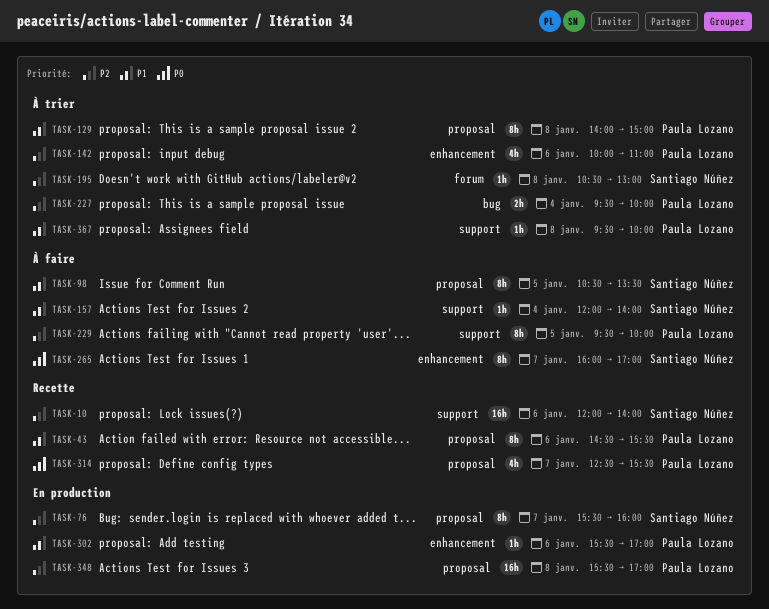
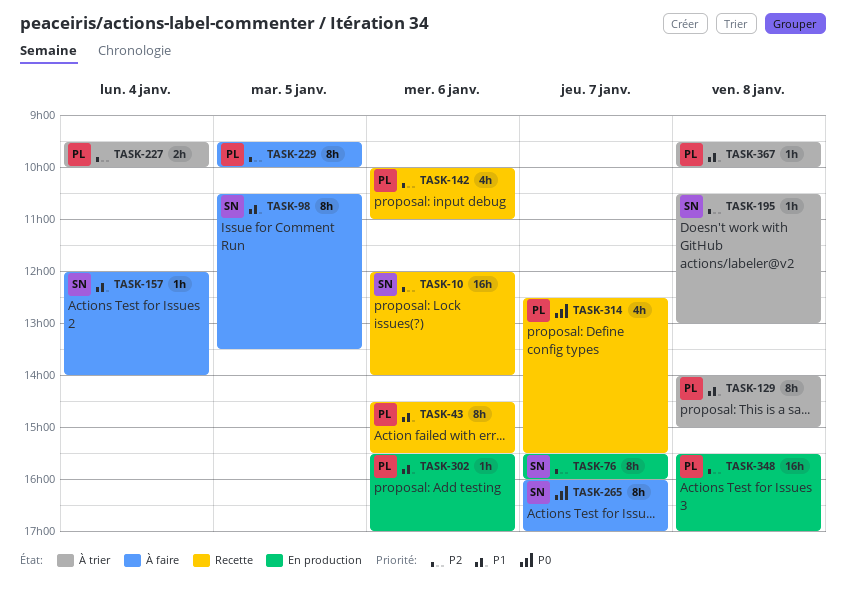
TASK-142, status: À trier -> Recette

